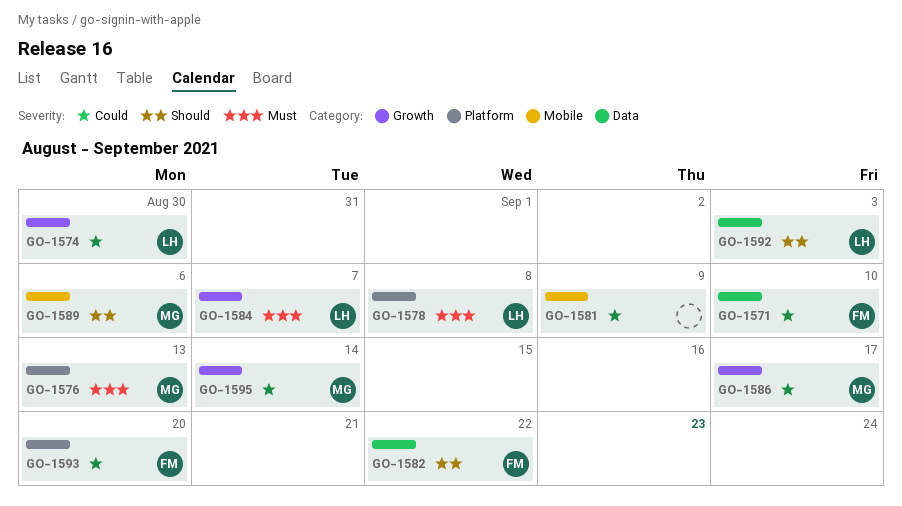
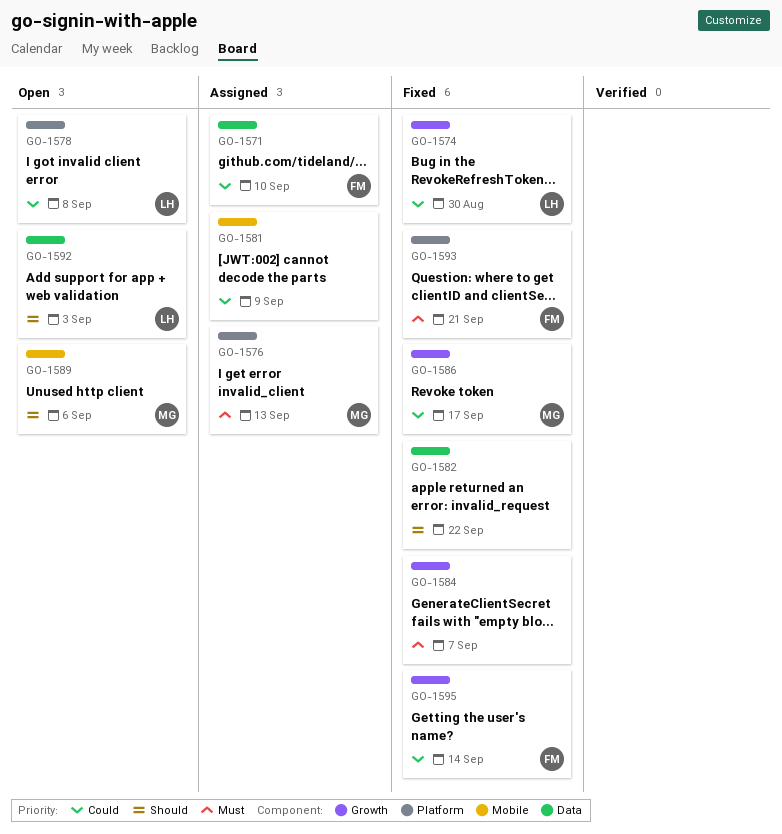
GO-1578, priority: Must -> Could
GO-1582, owner: FM -> none
GO-1584, owner: LH -> none
GO-1593, priority: Could -> Must
GO-1593, due: Sep 20 -> Sep 21
GO-1595, owner: MG -> FM

